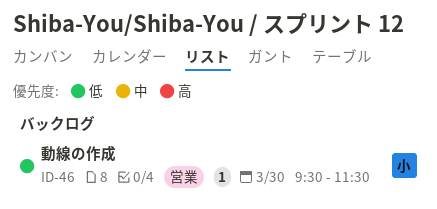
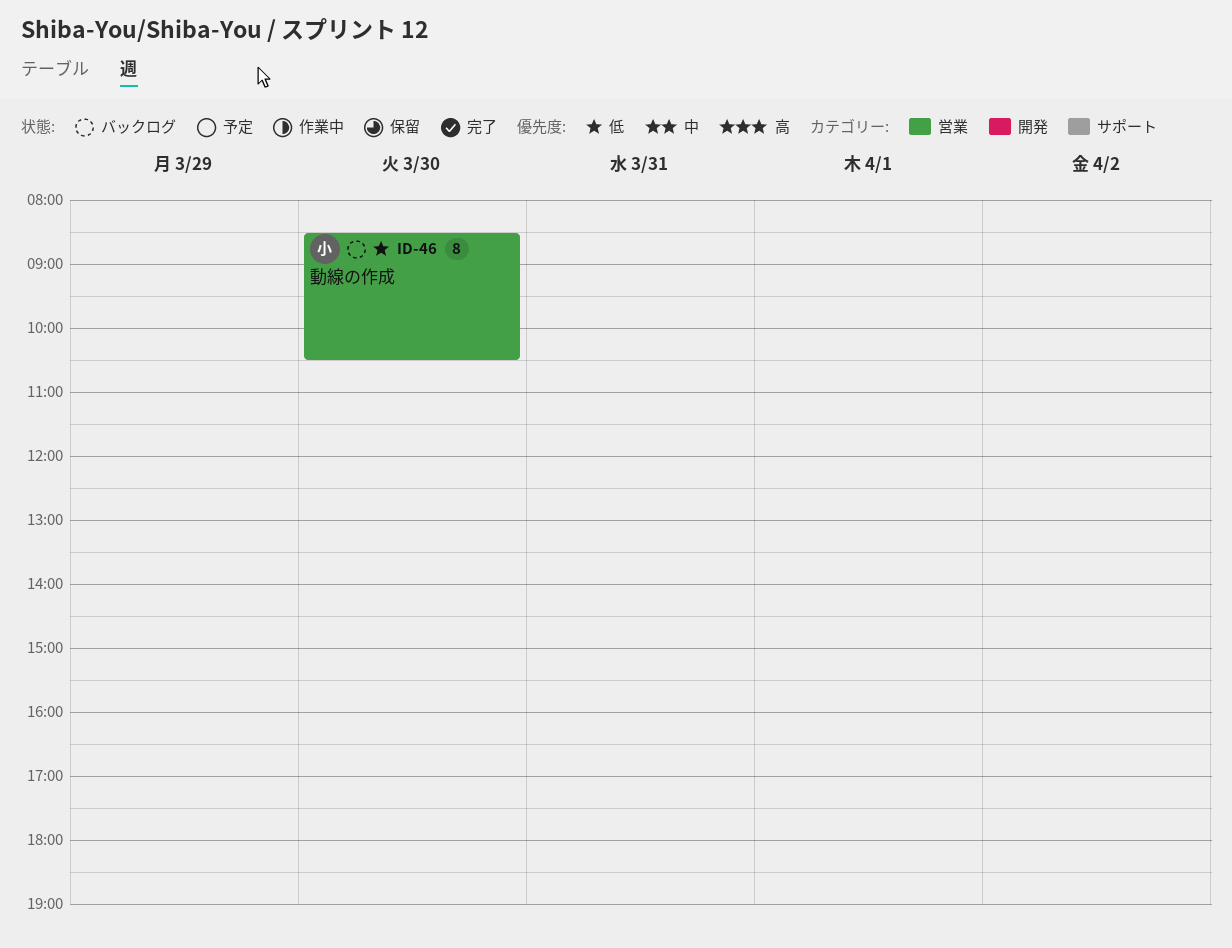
ID-46, estimate: 1 -> 8
ID-46, begins: 09:30 -> 08:30
ID-46, ends: 11:30 -> 10:30

